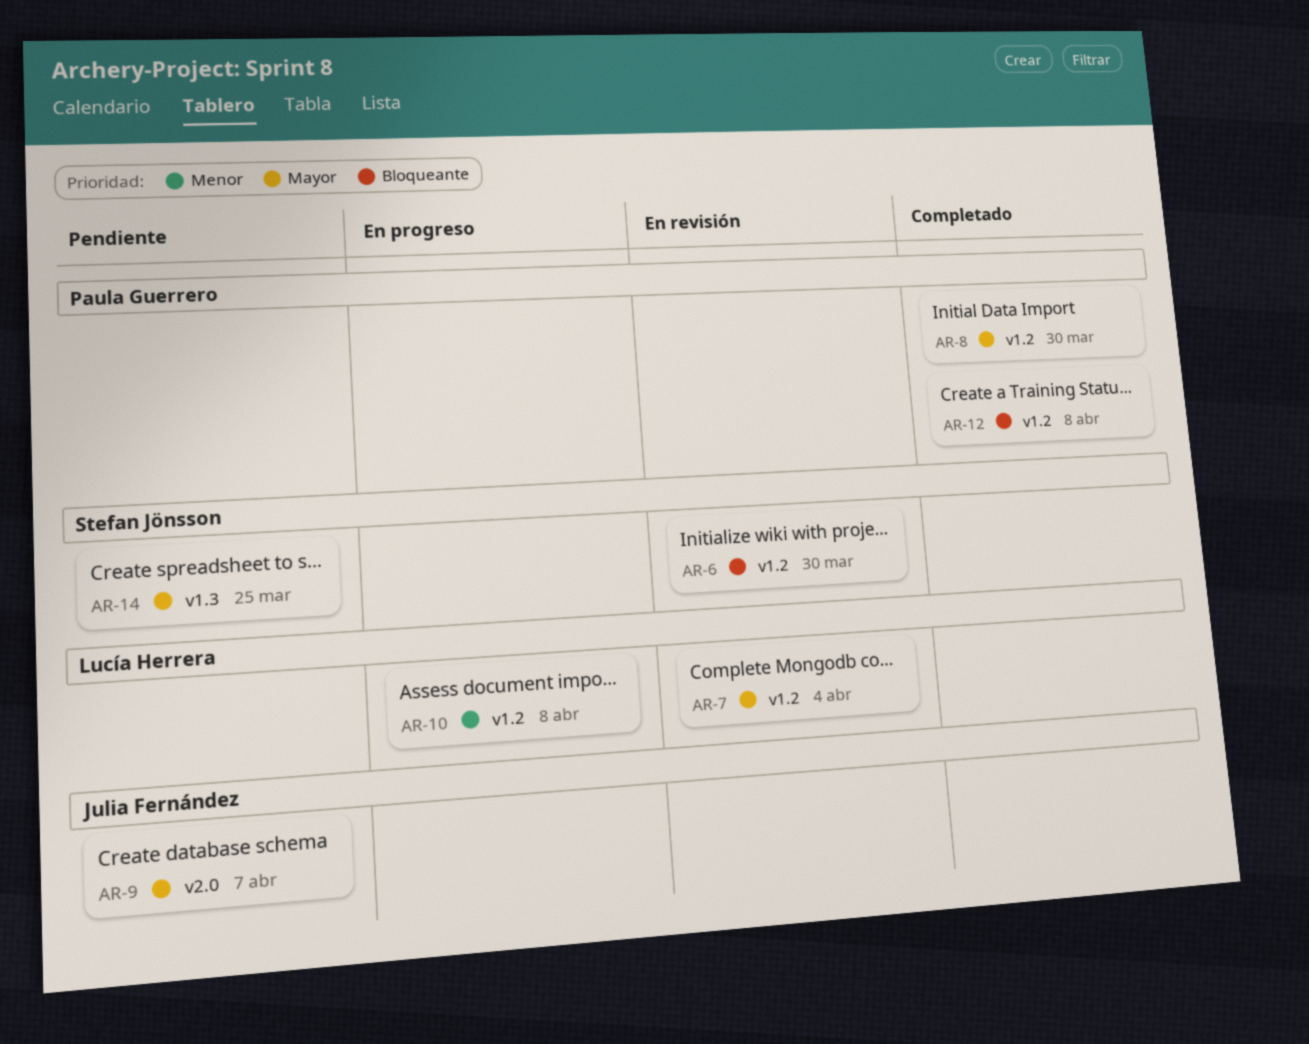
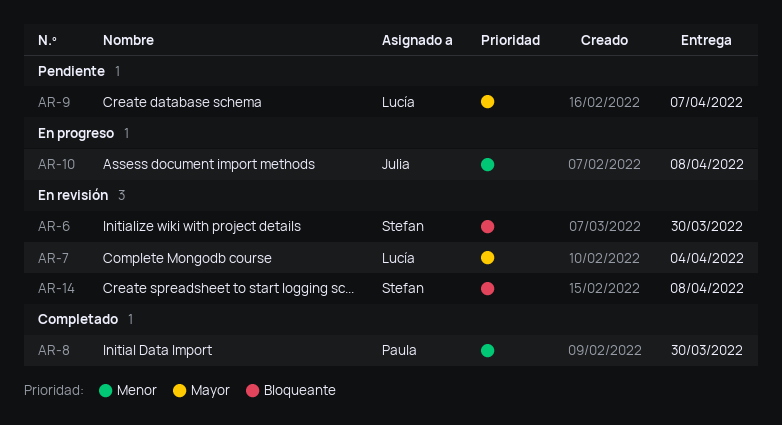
AR-8, priority: Mayor -> Menor
AR-9, owner: Julia Fernández -> Lucía Herrera
AR-10, owner: Lucía Herrera -> Julia Fernández
AR-12: present -> none
AR-14, status: Pendiente -> En revisión
AR-14, priority: Mayor -> Bloqueante
AR-14, due: Mar 25 -> Apr 8

